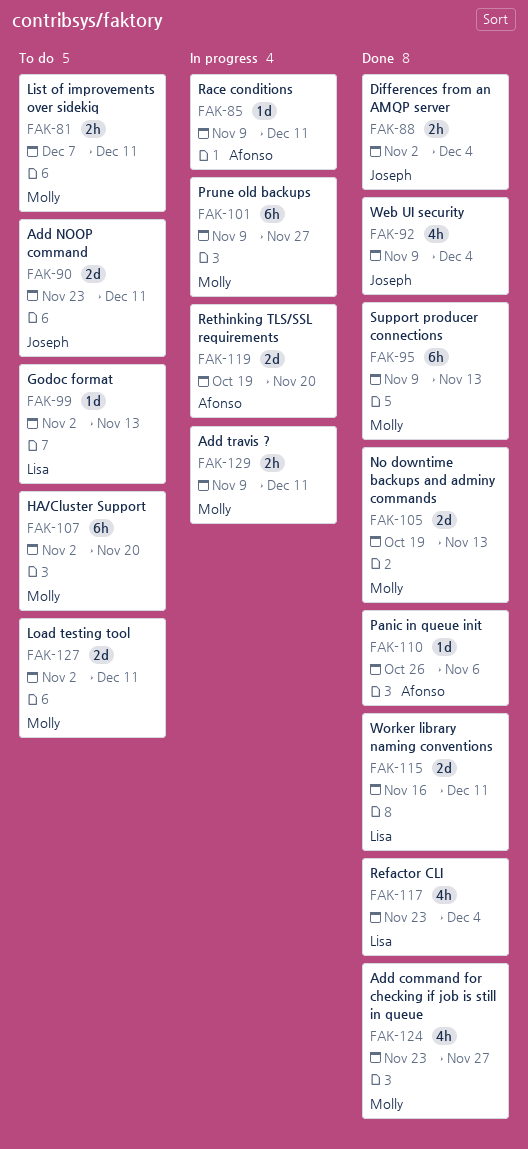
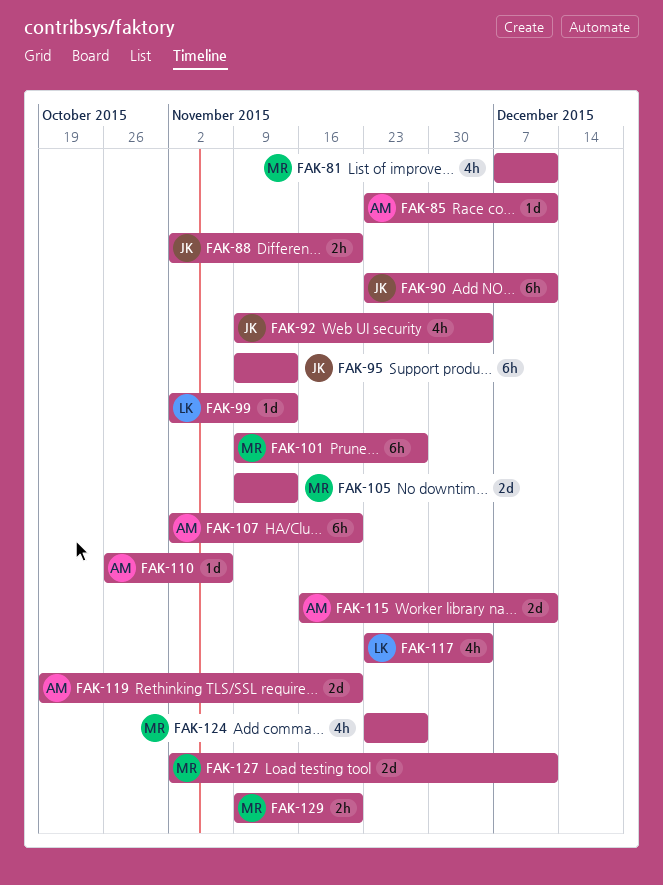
FAK-81, estimate: 2h -> 4h
FAK-85, start: Nov 9 -> Nov 23
FAK-88, due: Dec 4 -> Nov 20
FAK-90, estimate: 2d -> 6h
FAK-95, owner: Molly -> Joseph
FAK-105, start: Oct 19 -> Nov 9
FAK-107, owner: Molly -> Afonso
FAK-115, owner: Lisa -> Afonso
FAK-129, due: Dec 11 -> Nov 20

